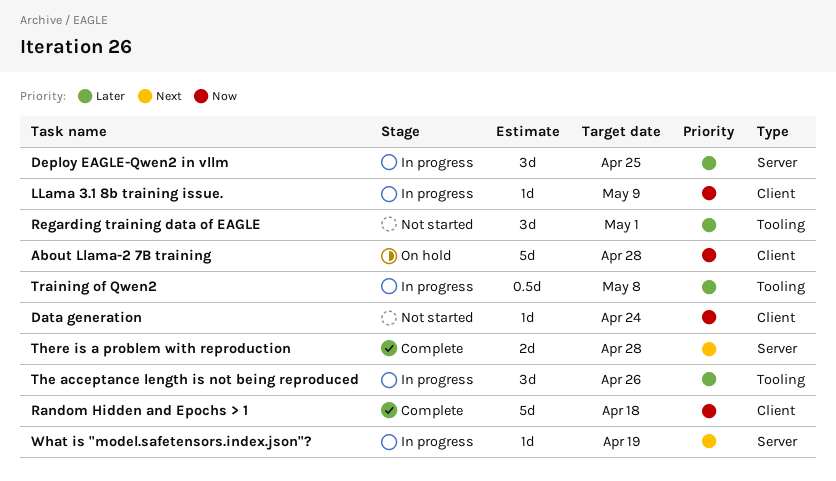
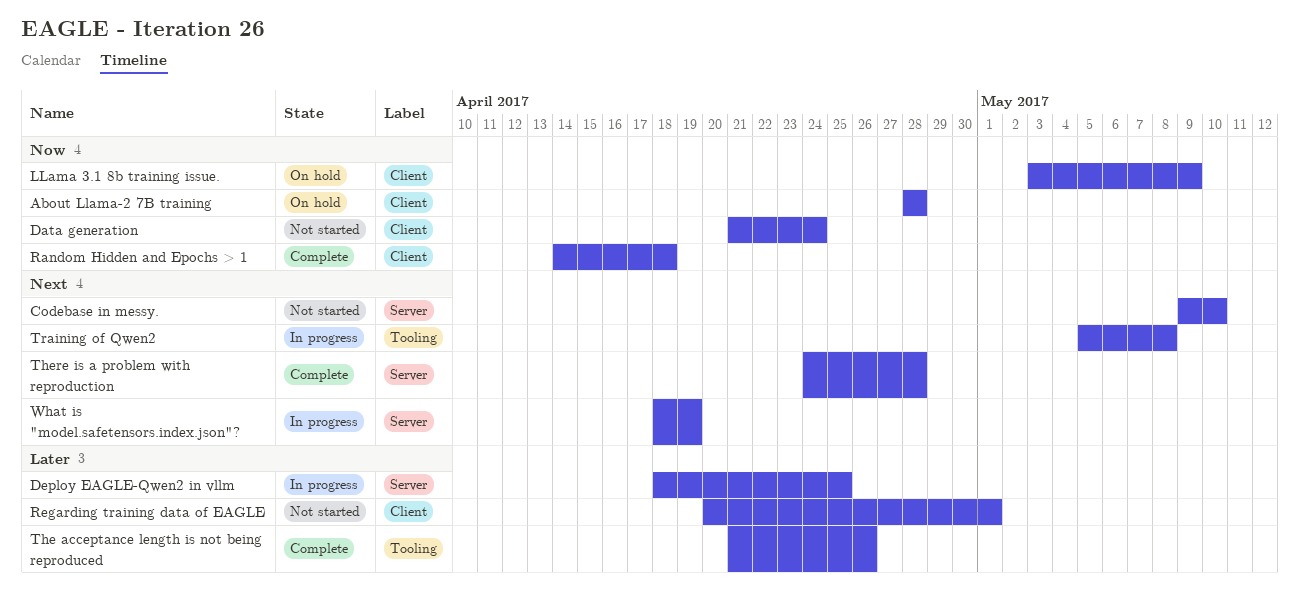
Codebase in messy.: none -> present
LLama 3.1 8b training issue., status: In progress -> On hold
Regarding training data of EAGLE, label: Tooling -> Client
The acceptance length is not being reproduced, status: In progress -> Complete
Training of Qwen2, priority: Later -> Next

